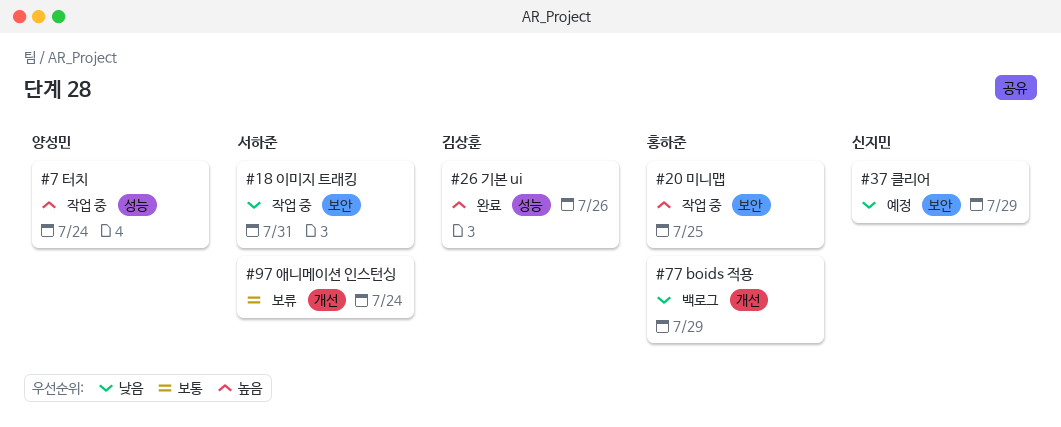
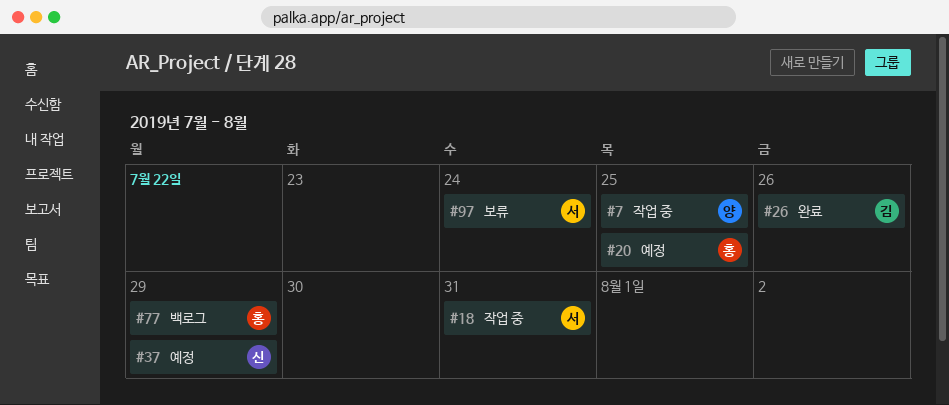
#7, due: Jul 24 -> Jul 25
#20, status: 작업 중 -> 예정

